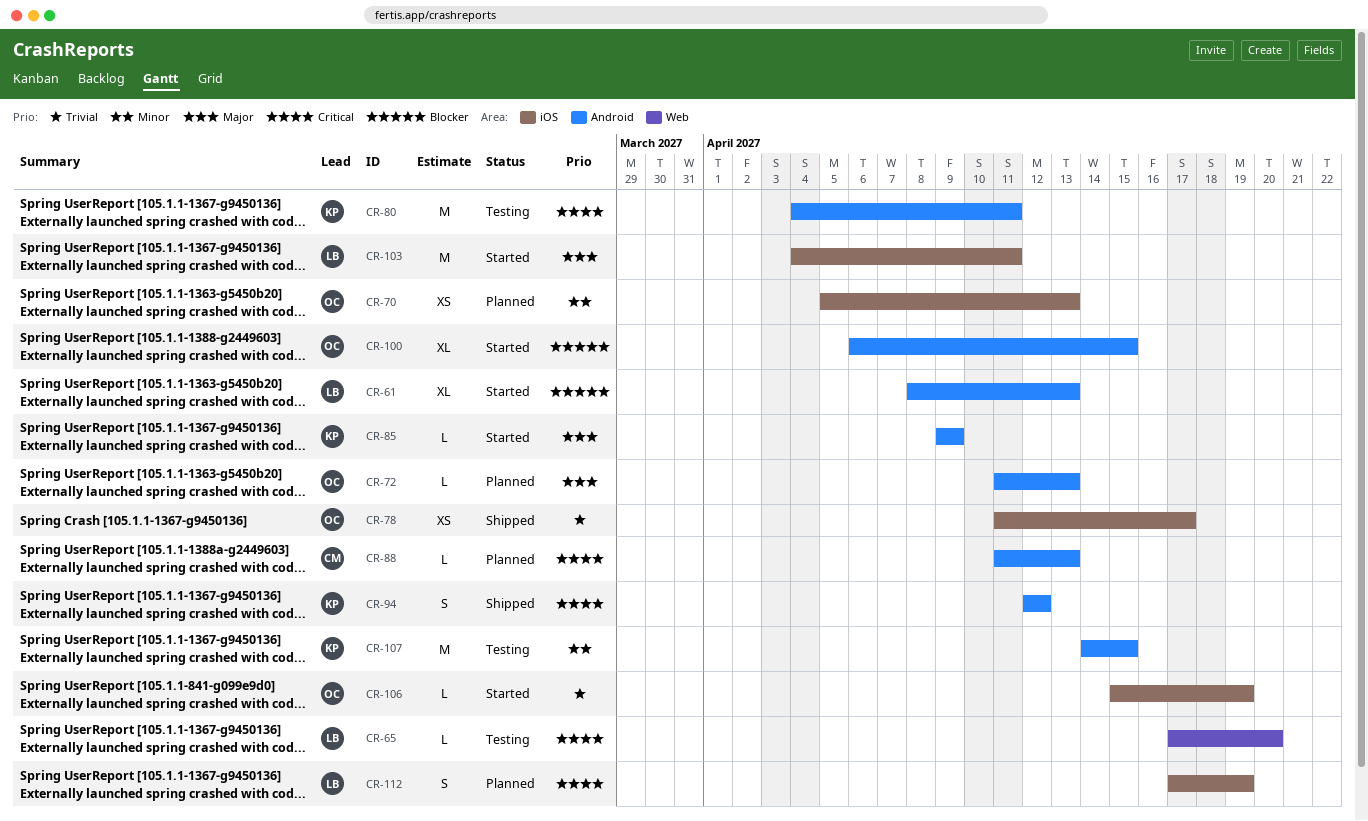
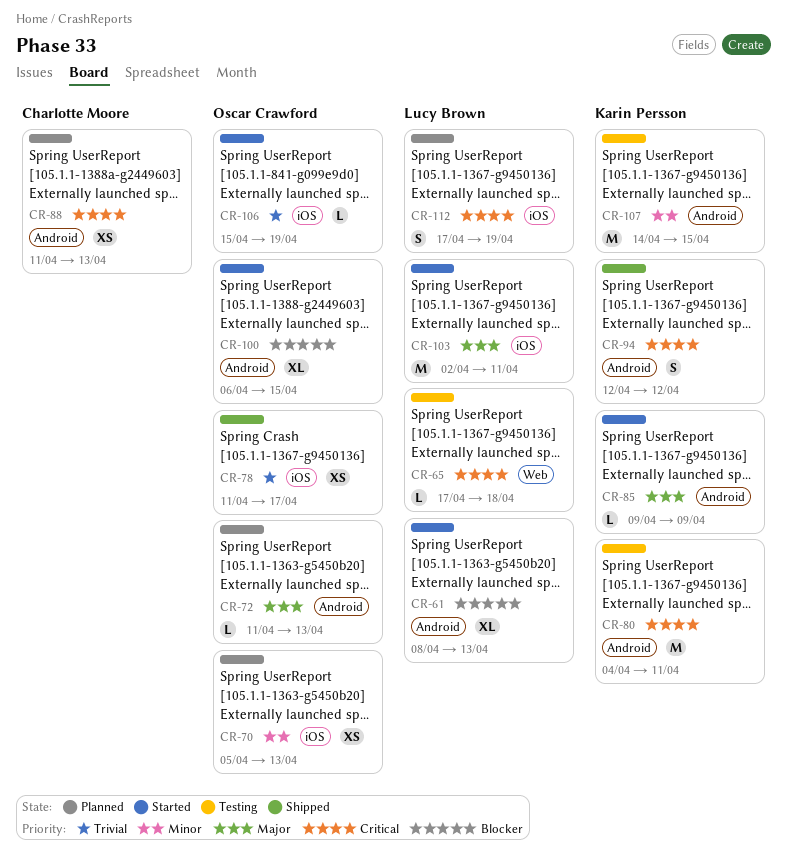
CR-65, due: Apr 20 -> Apr 18
CR-88, estimate: L -> XS
CR-103, start: Apr 4 -> Apr 2

